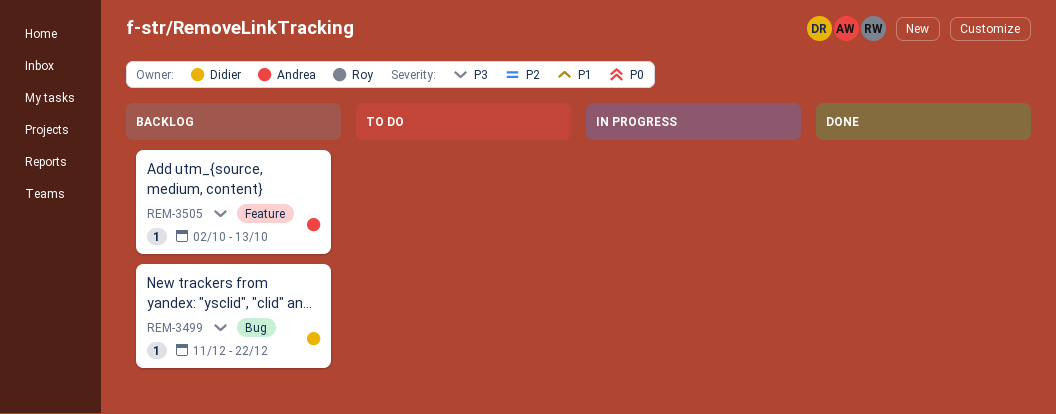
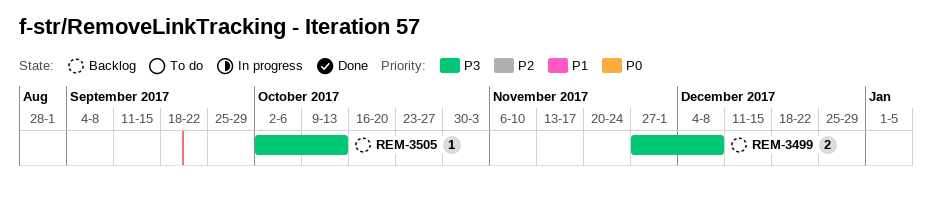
REM-3499, estimate: 1 -> 2
REM-3499, start: Dec 11 -> Nov 27
REM-3499, due: Dec 22 -> Dec 8

